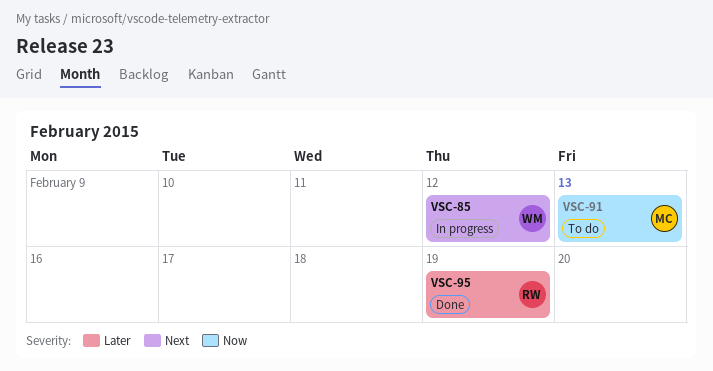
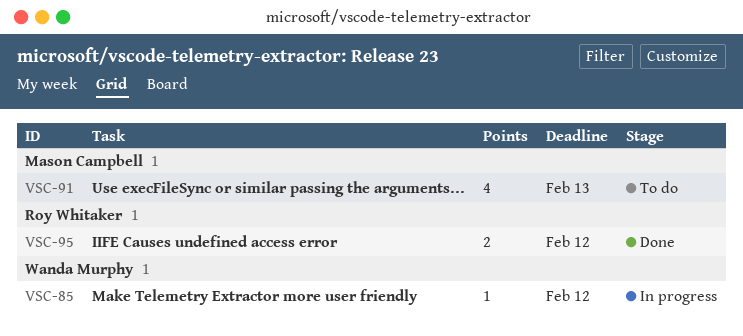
VSC-95, due: Feb 19 -> Feb 12

